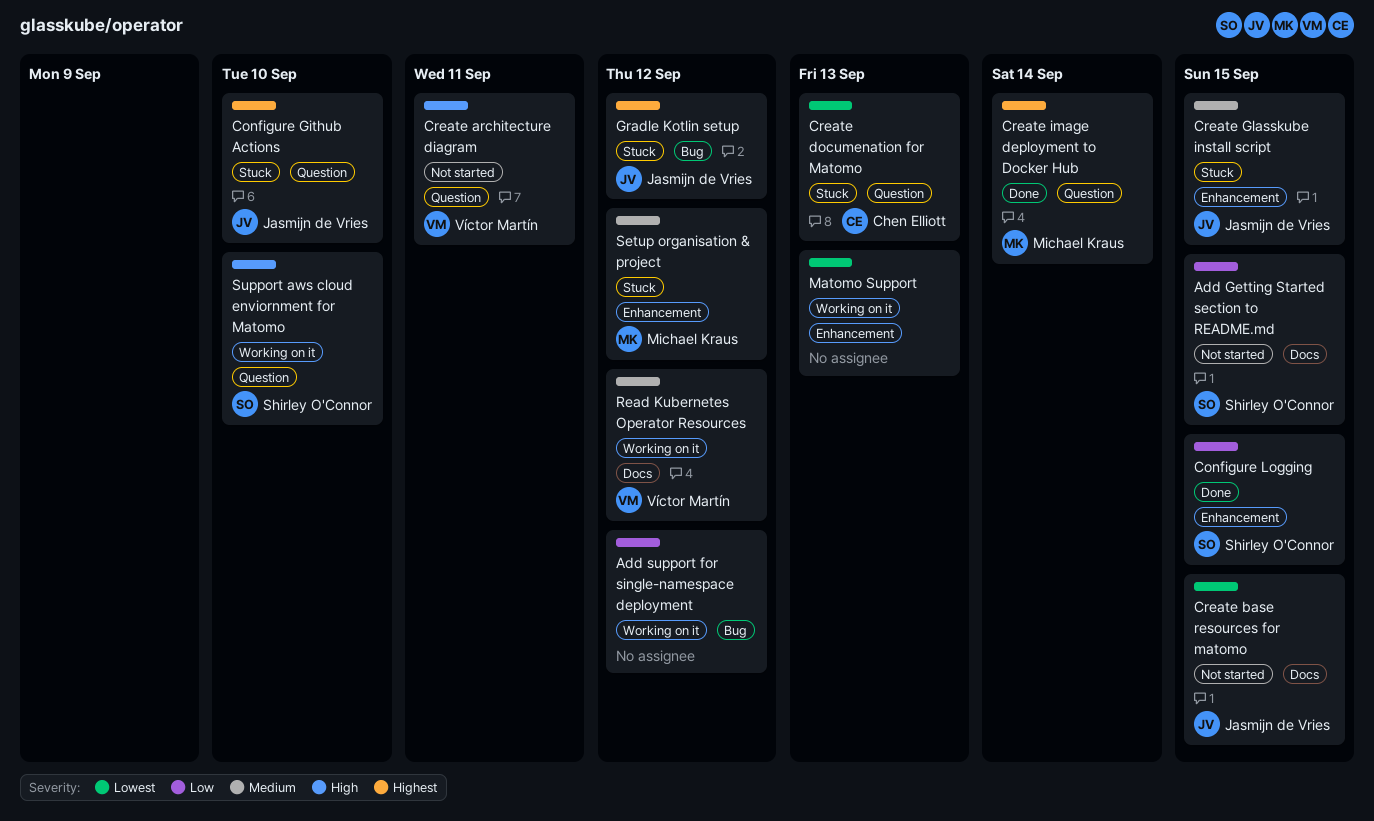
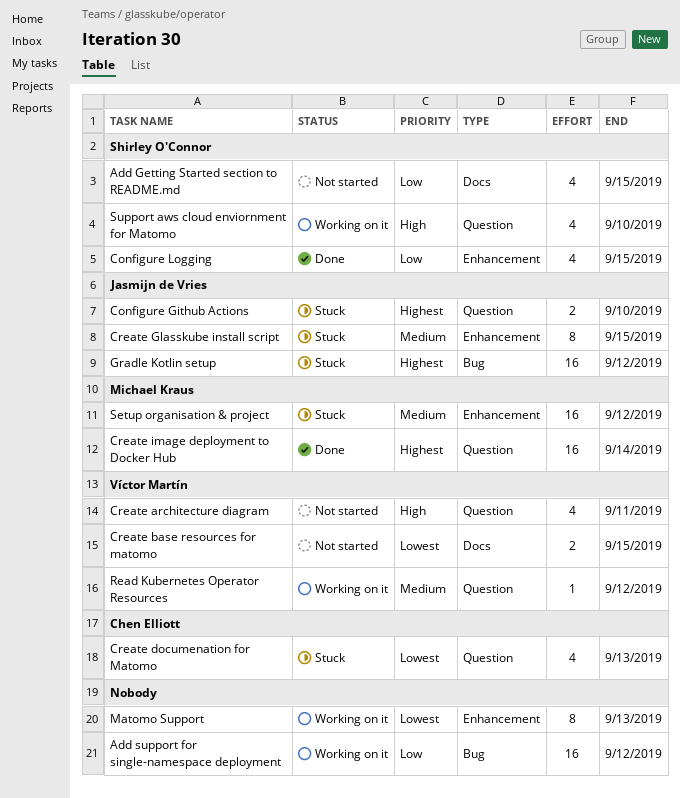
Create base resources for matomo, owner: Jasmijn de Vries -> Víctor Martín
Read Kubernetes Operator Resources, label: Docs -> Question

